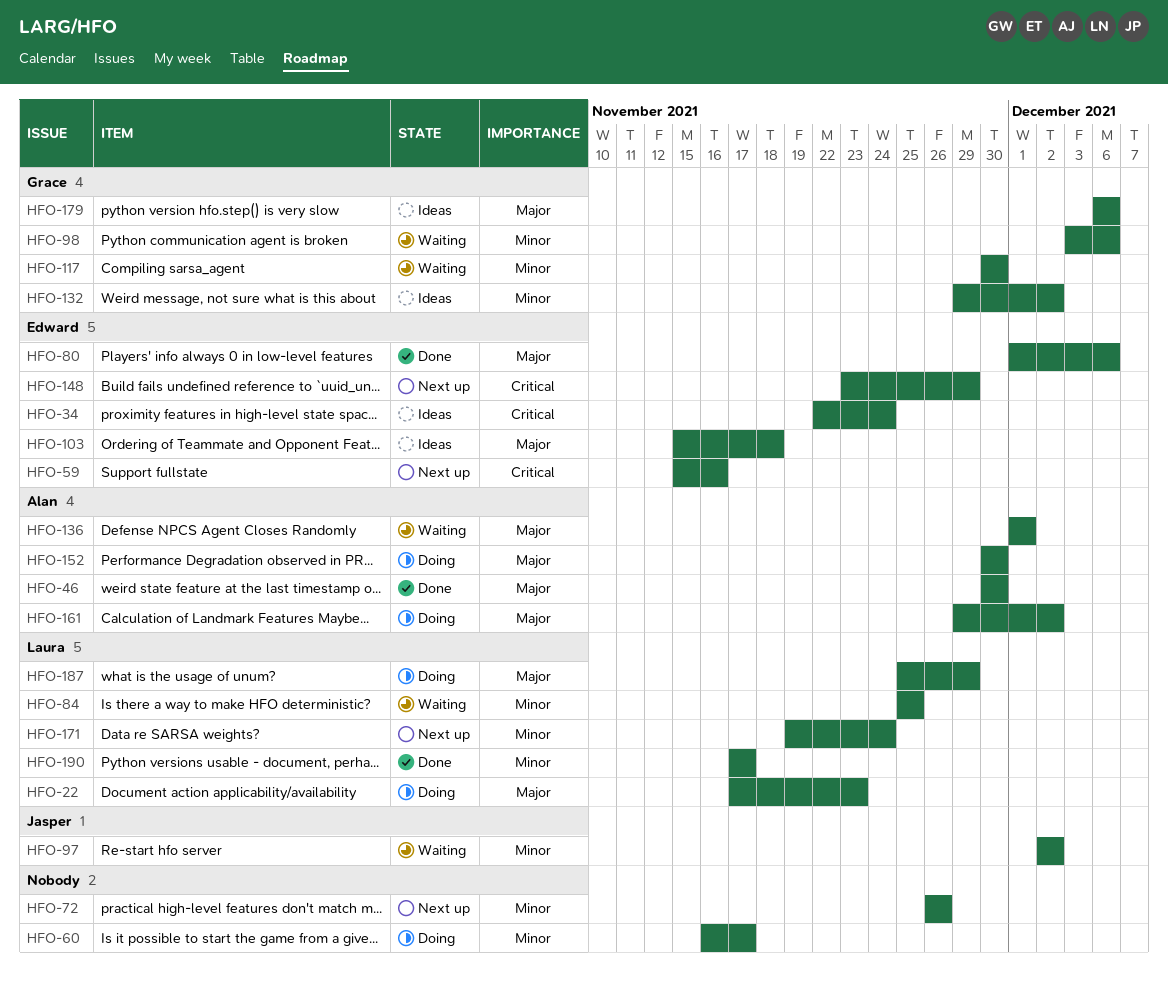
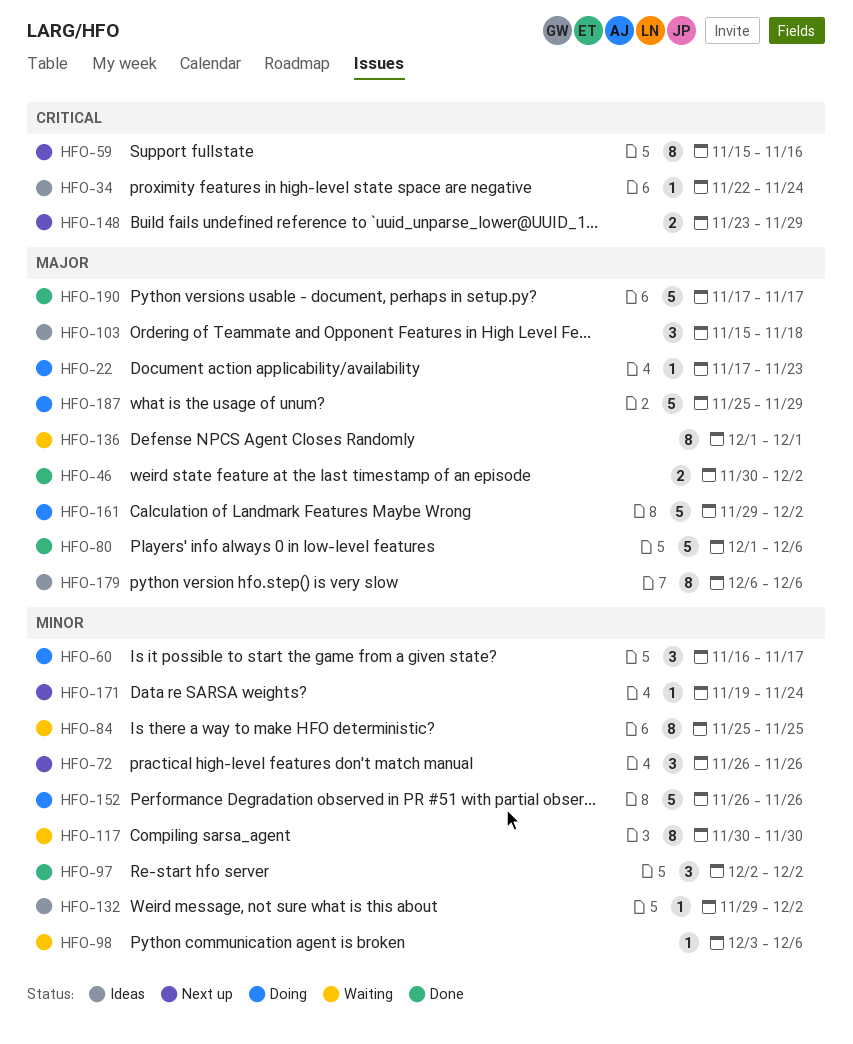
HFO-46, due: Nov 30 -> Dec 2
HFO-97, status: Waiting -> Done
HFO-152, priority: Major -> Minor
HFO-152, start: Nov 30 -> Nov 26
HFO-152, due: Nov 30 -> Nov 26
HFO-190, priority: Minor -> Major

